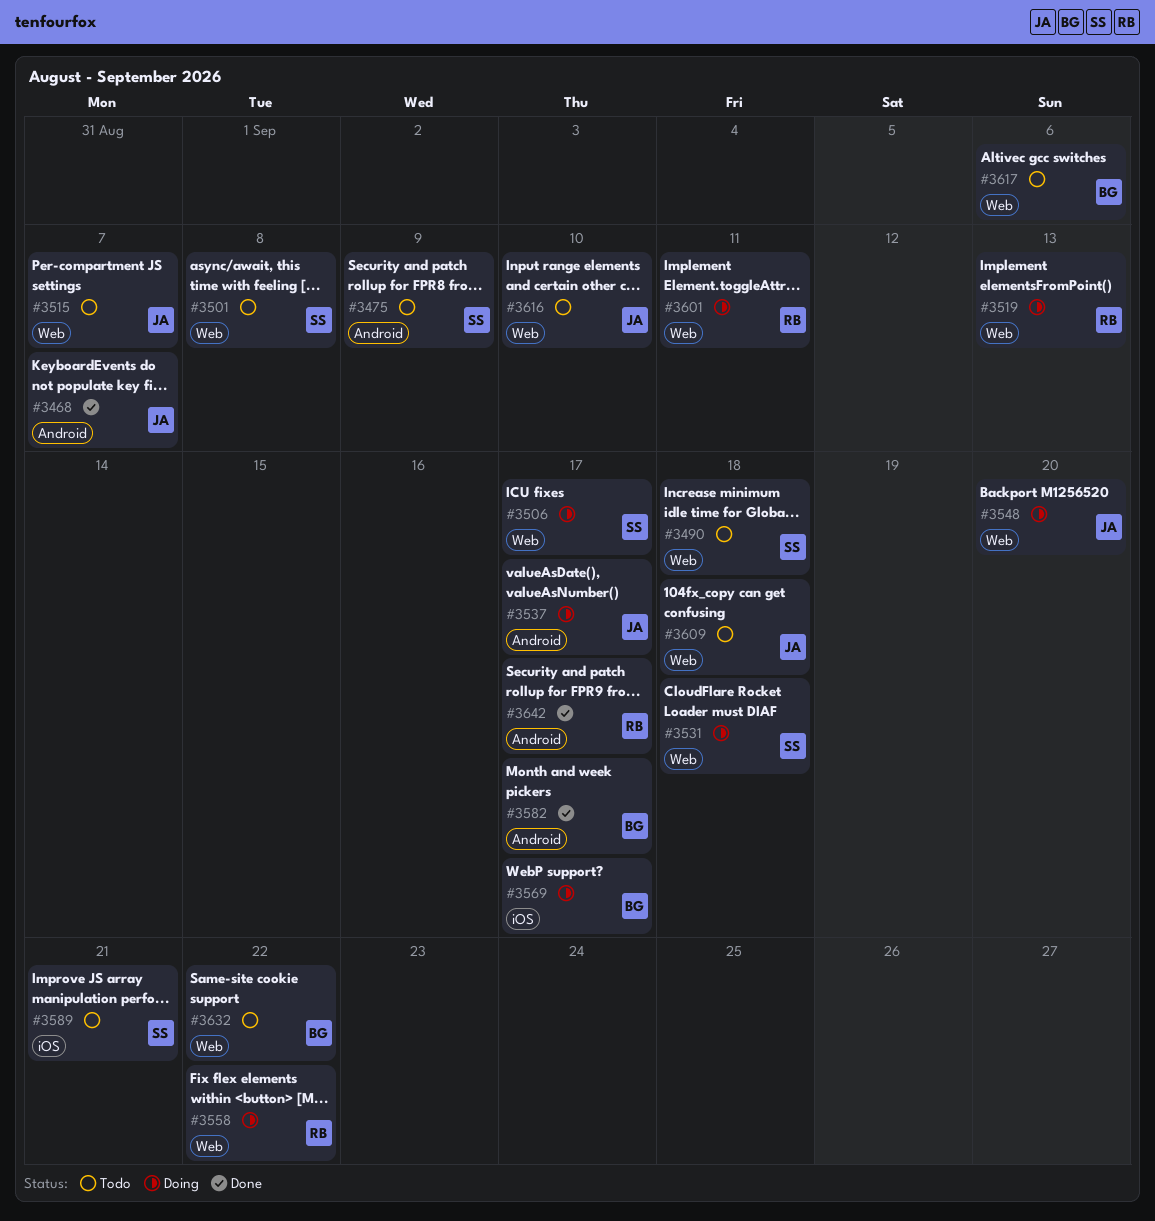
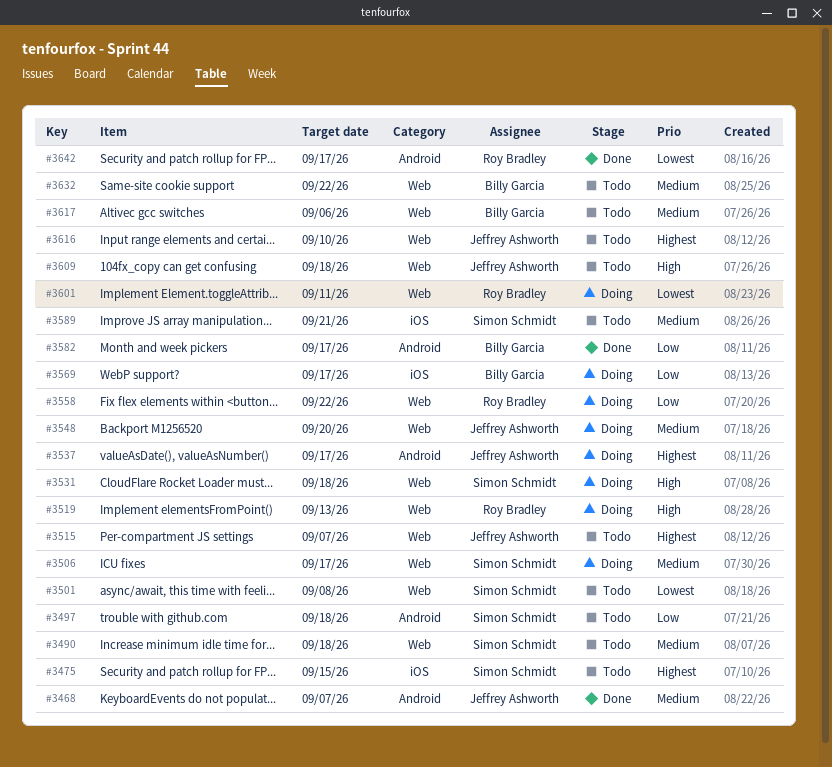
#3475, label: Android -> iOS
#3475, due: Sep 9 -> Sep 15
#3497: none -> present

